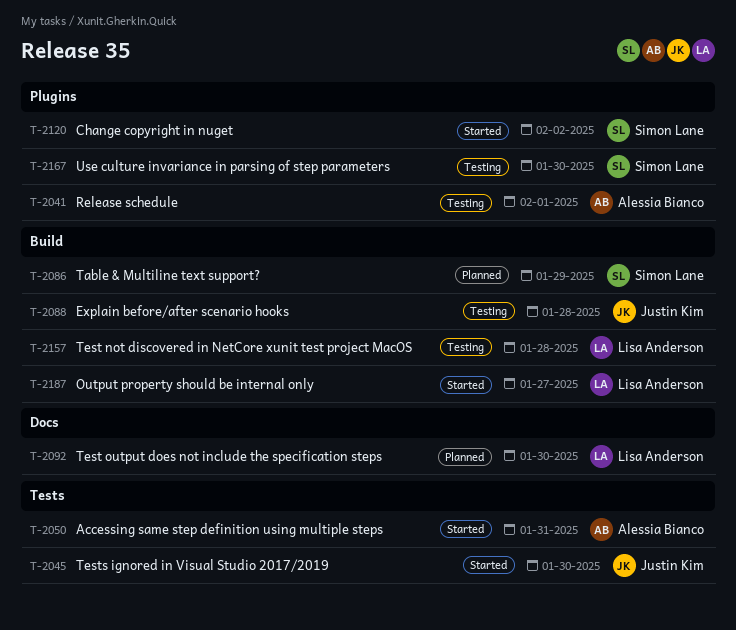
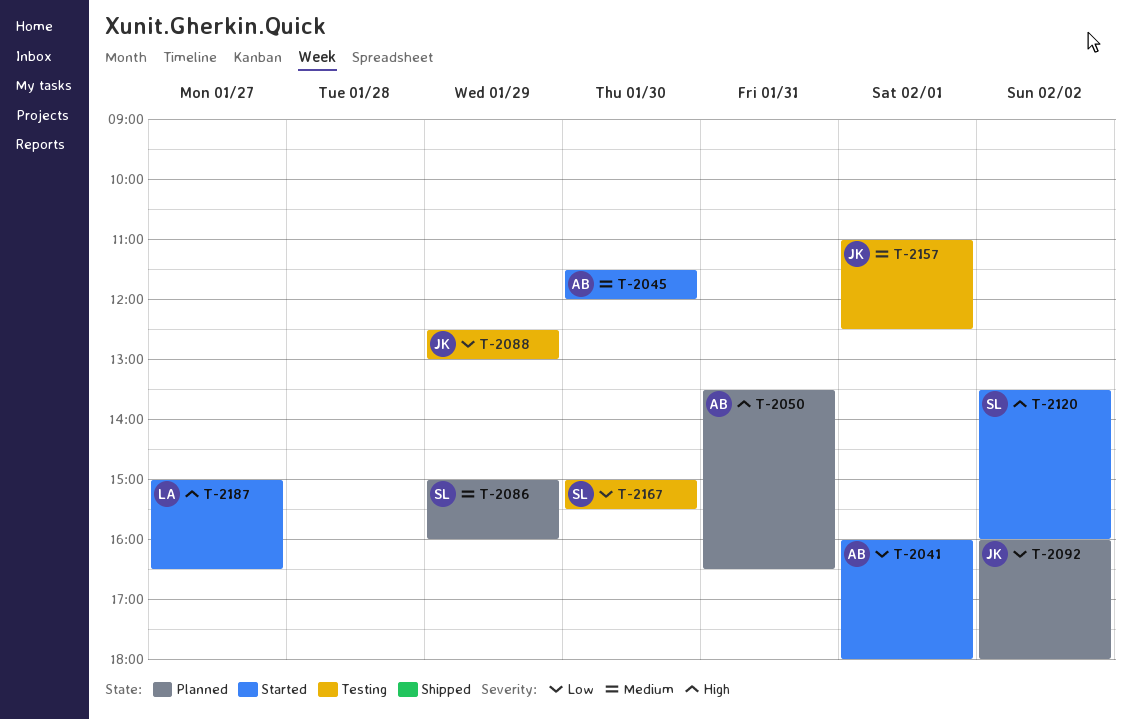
T-2041, status: Testing -> Started
T-2045, owner: Justin Kim -> Alessia Bianco
T-2050, status: Started -> Planned
T-2088, day: Jan 28 -> Jan 29
T-2092, owner: Lisa Anderson -> Justin Kim
T-2092, day: Jan 30 -> Feb 2
T-2157, owner: Lisa Anderson -> Justin Kim
T-2157, day: Jan 28 -> Feb 1

